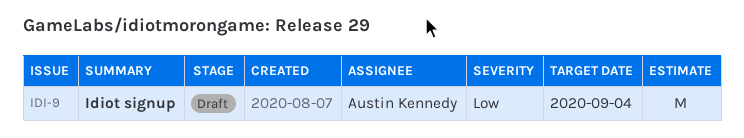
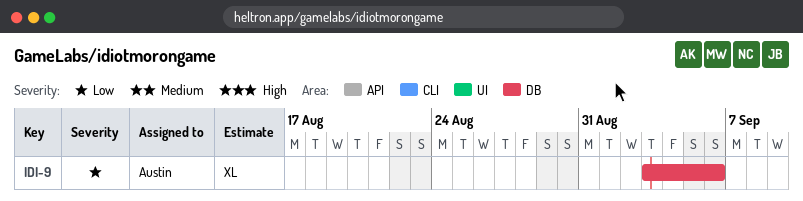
IDI-9, estimate: M -> XL
IDI-9, due: Sep 4 -> Sep 6

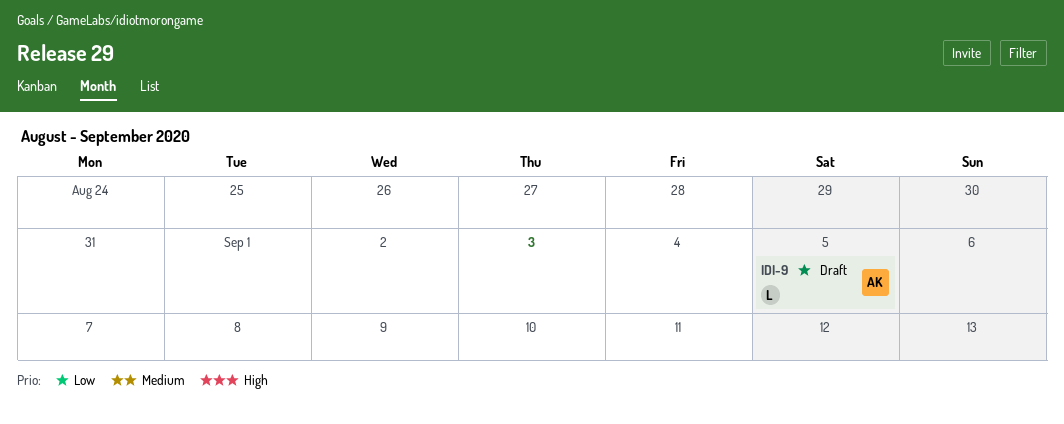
IDI-9, estimate: XL -> L
IDI-9, due: Sep 6 -> Sep 5

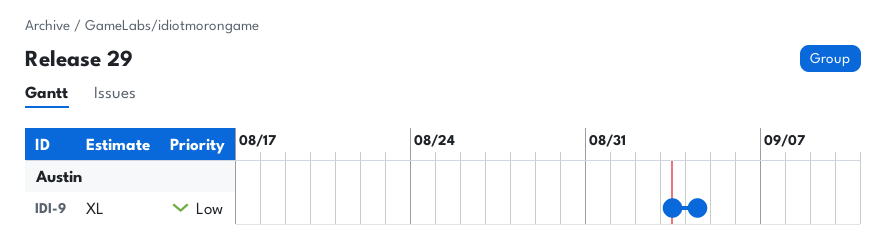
IDI-9, estimate: L -> XL
IDI-9, due: Sep 5 -> Sep 4

